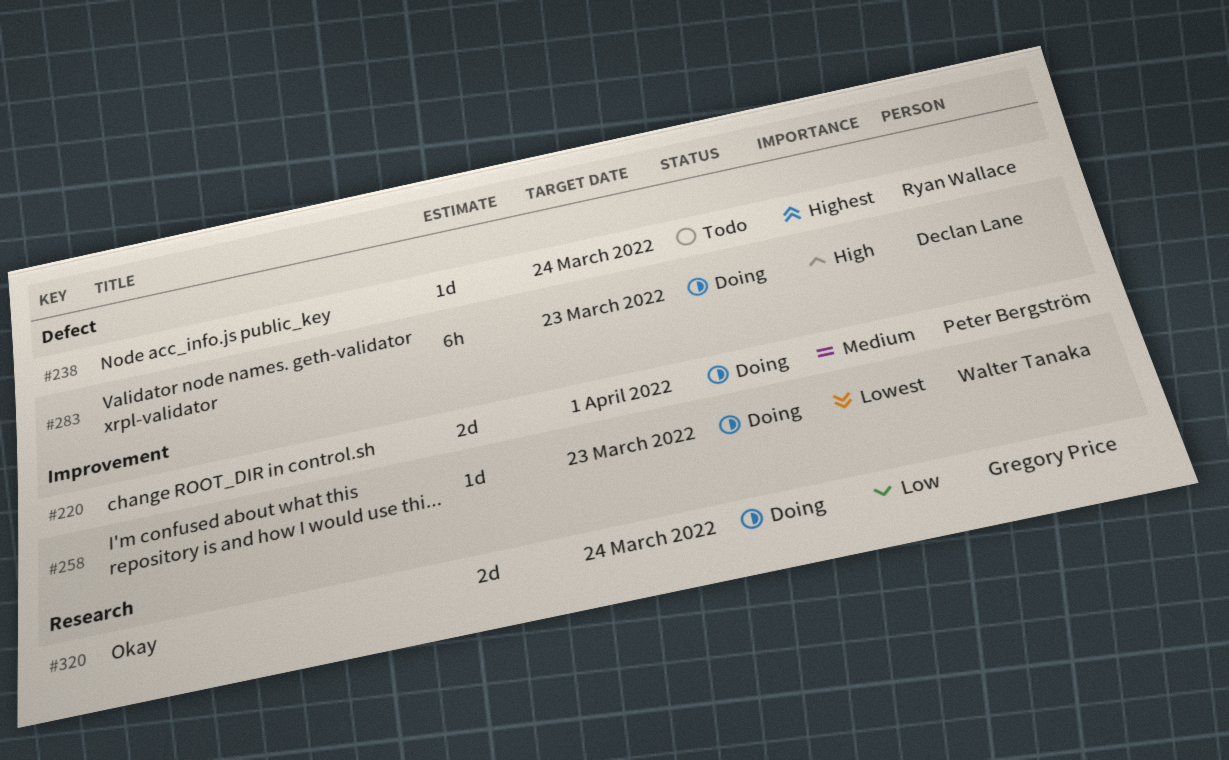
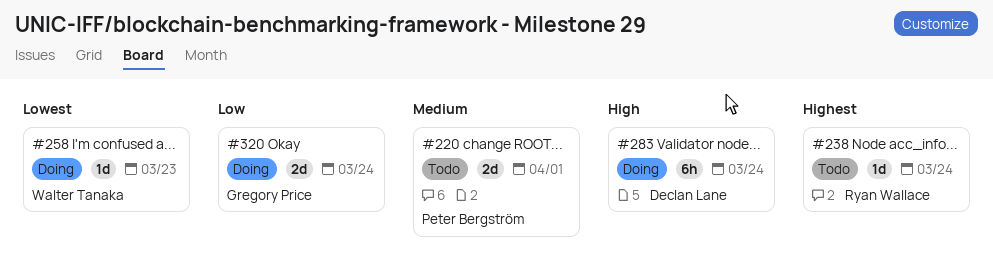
#220, status: Doing -> Todo
#283, due: Mar 23 -> Mar 24

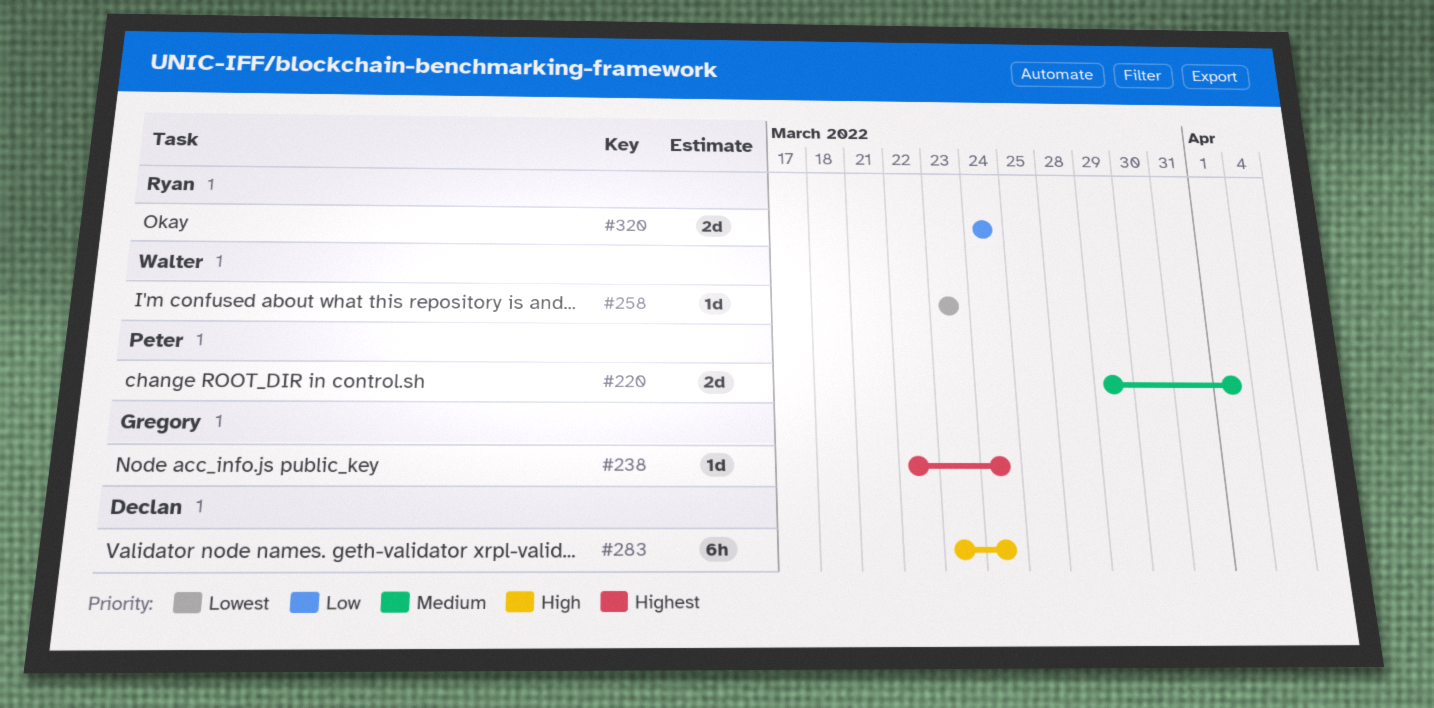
#238, owner: Ryan Wallace -> Gregory Price
#320, owner: Gregory Price -> Ryan Wallace

